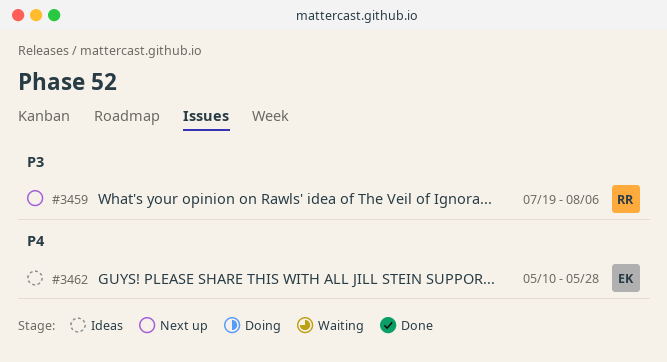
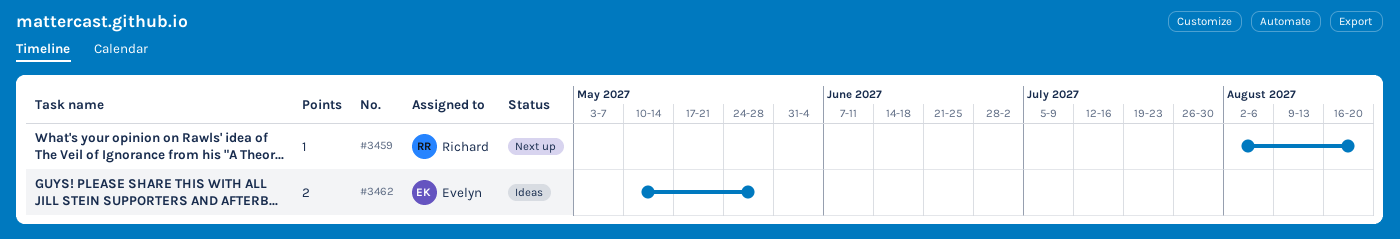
#3459, start: Jul 19 -> Aug 2
#3459, due: Aug 6 -> Aug 20

